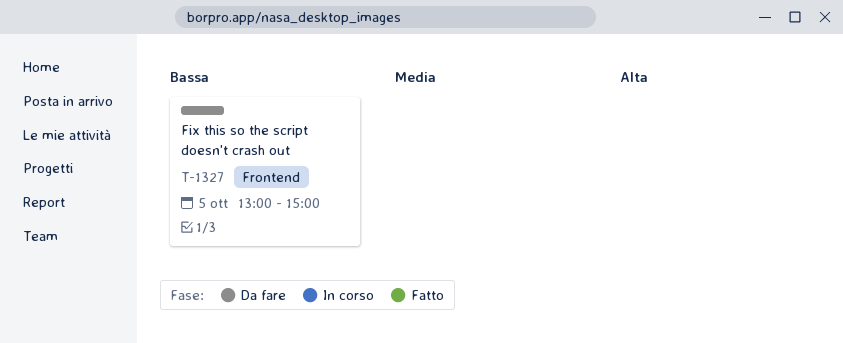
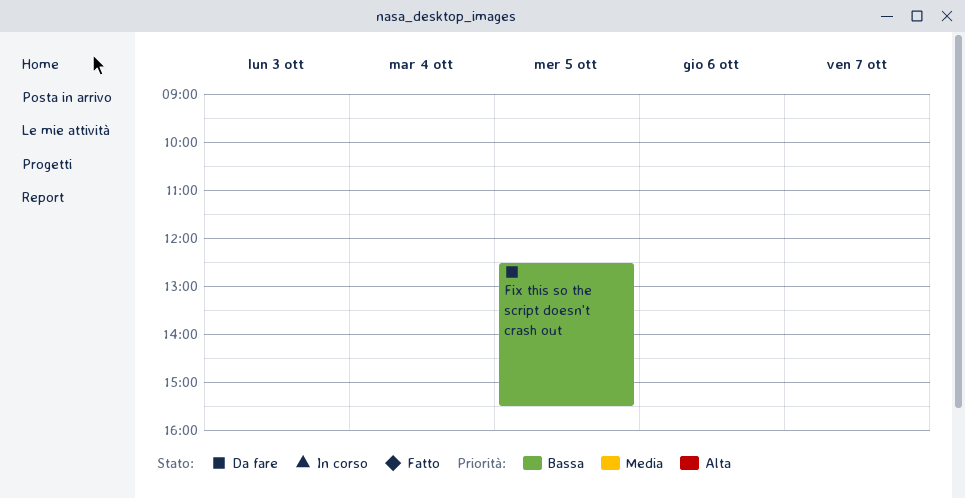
Fix this so the script doesn't crash out, begins: 13:00 -> 12:30
Fix this so the script doesn't crash out, ends: 15:00 -> 15:30

